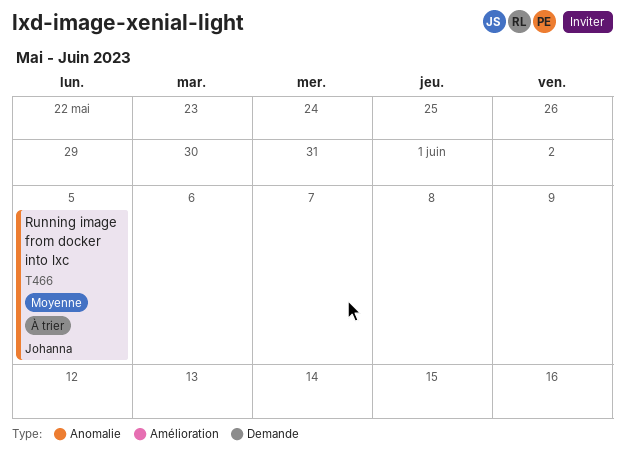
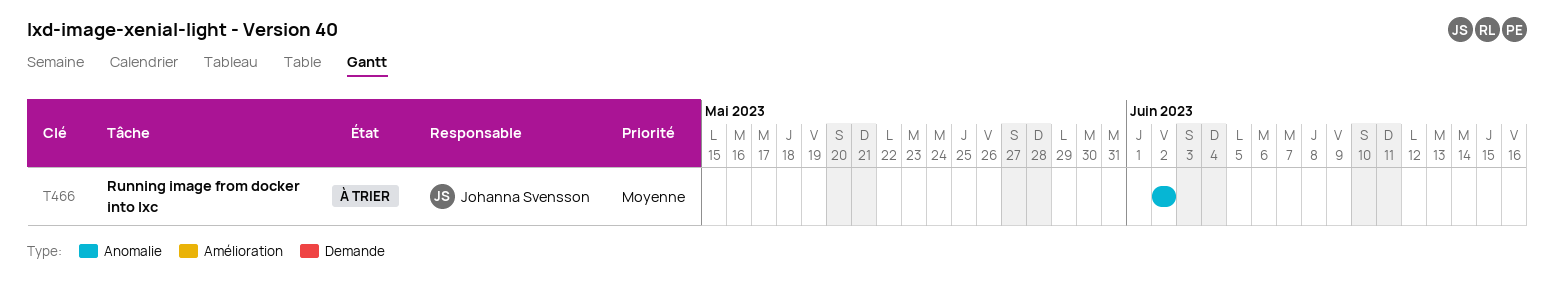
T466, due: Jun 5 -> Jun 2

